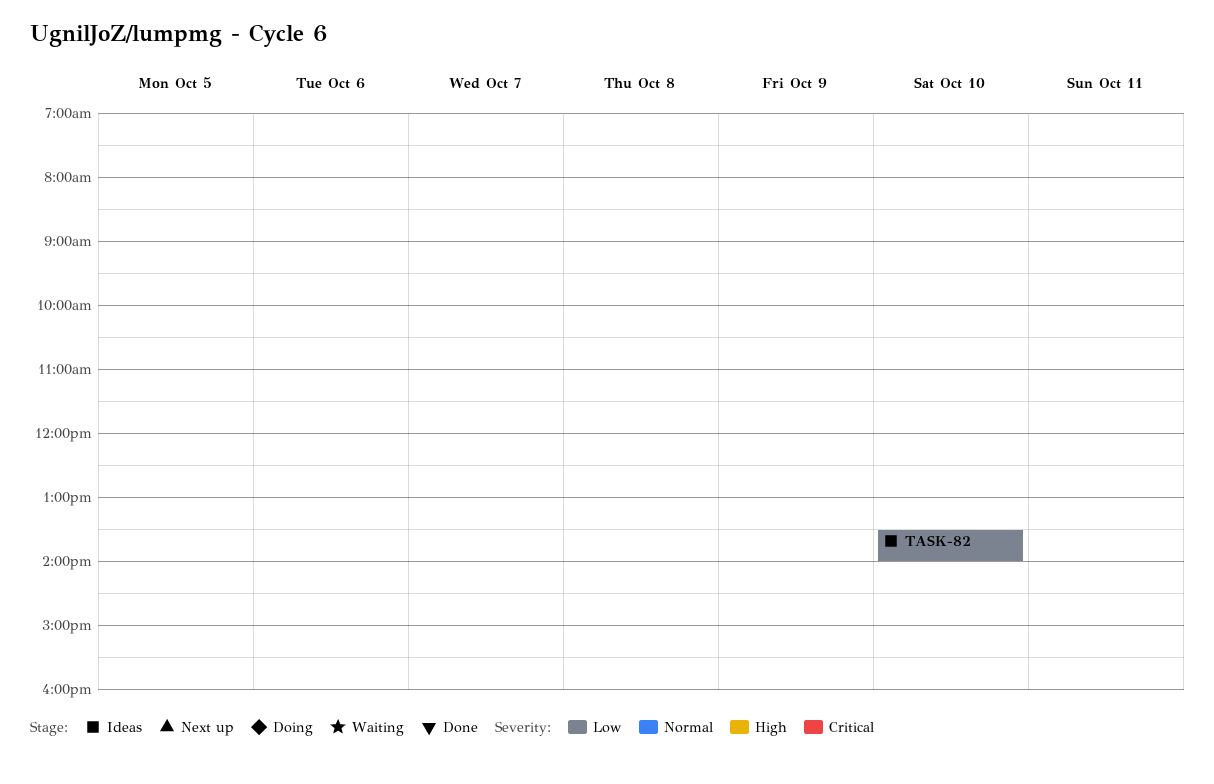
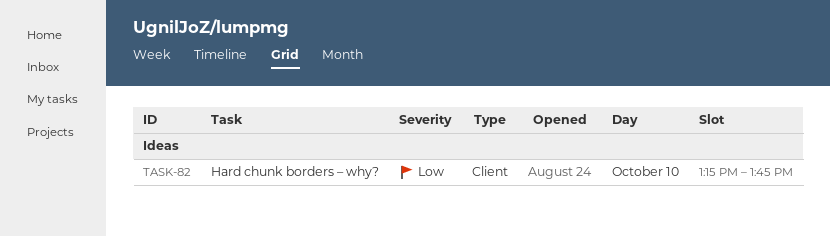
TASK-82, begins: 13:30 -> 13:15
TASK-82, ends: 14:00 -> 13:45

